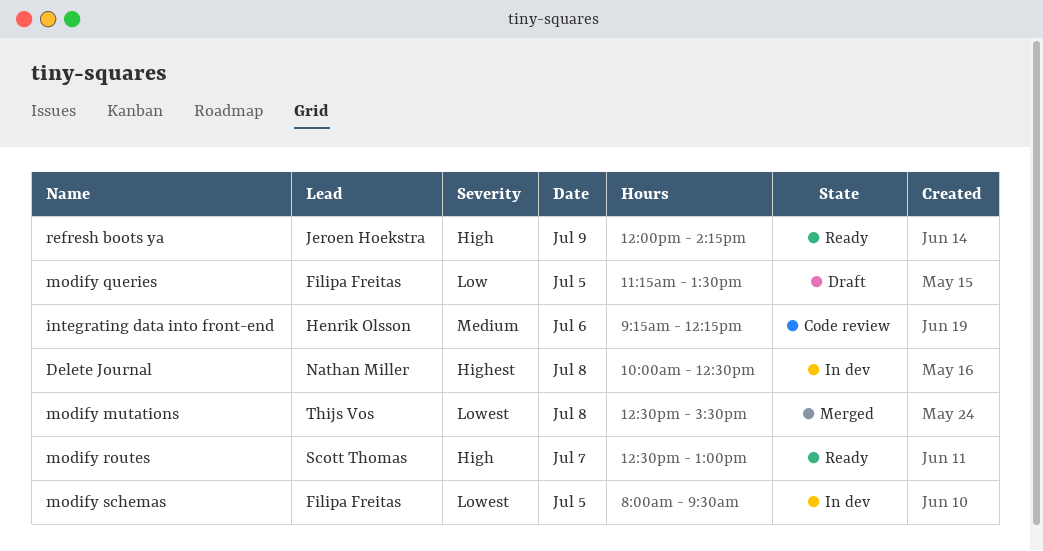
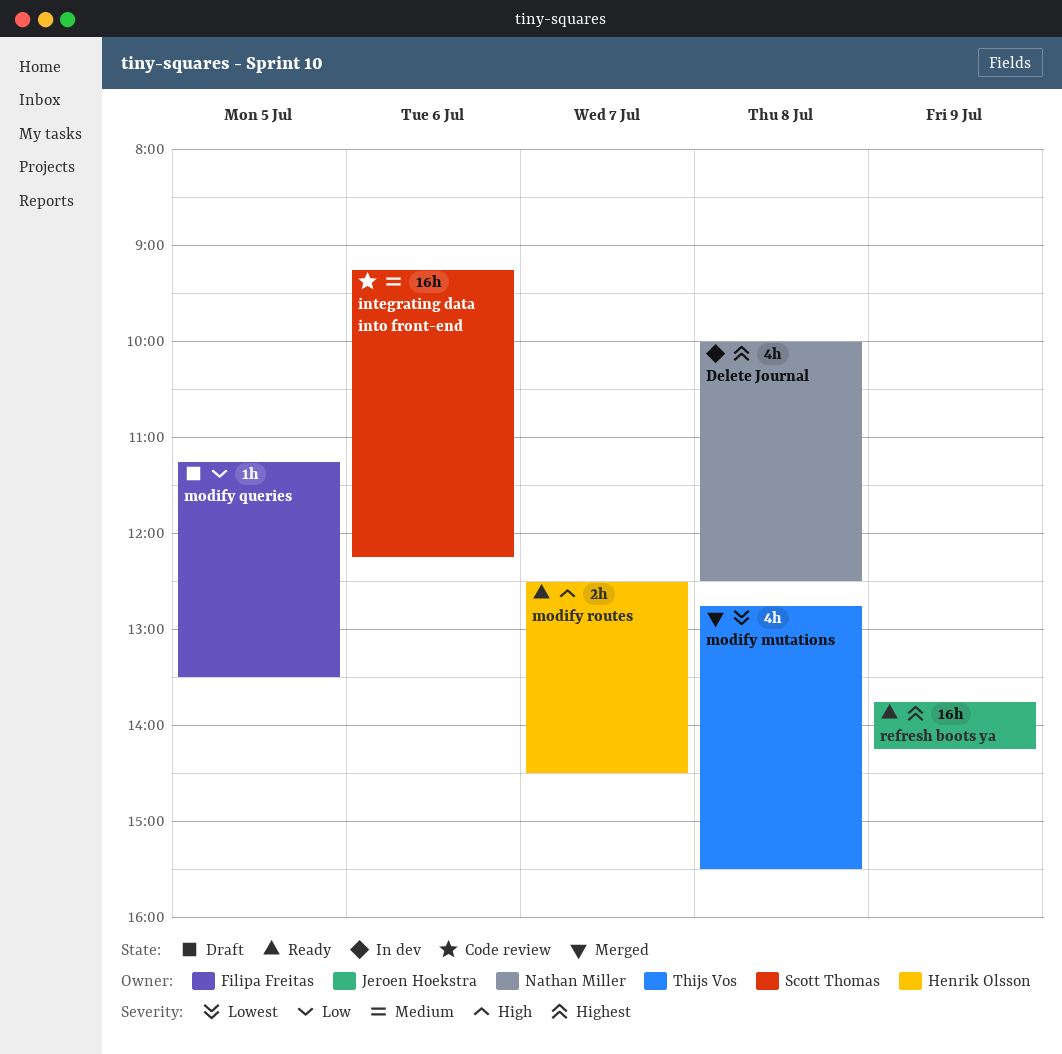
integrating data into front-end, owner: Henrik Olsson -> Scott Thomas
modify mutations, begins: 12:30 -> 12:45
modify routes, owner: Scott Thomas -> Henrik Olsson
modify routes, ends: 13:00 -> 14:30
modify schemas: present -> none
refresh boots ya, priority: High -> Highest
refresh boots ya, begins: 12:00 -> 13:45

